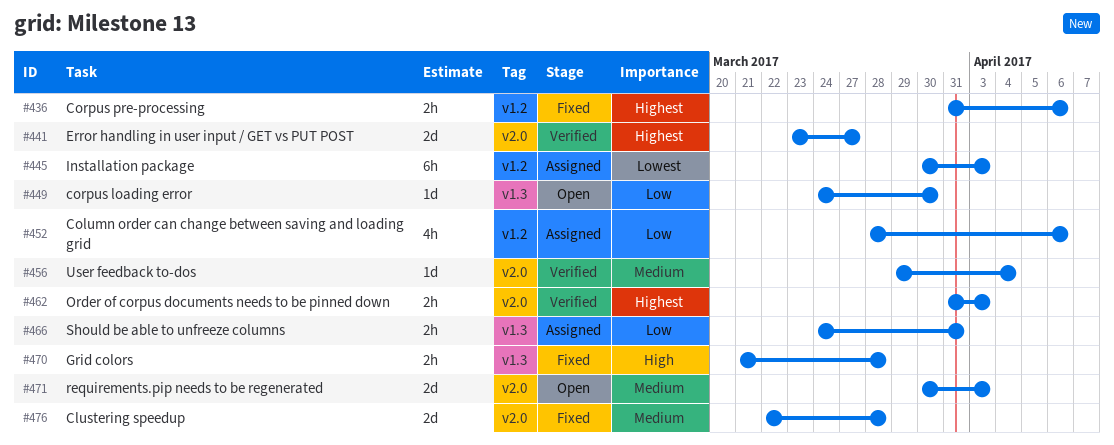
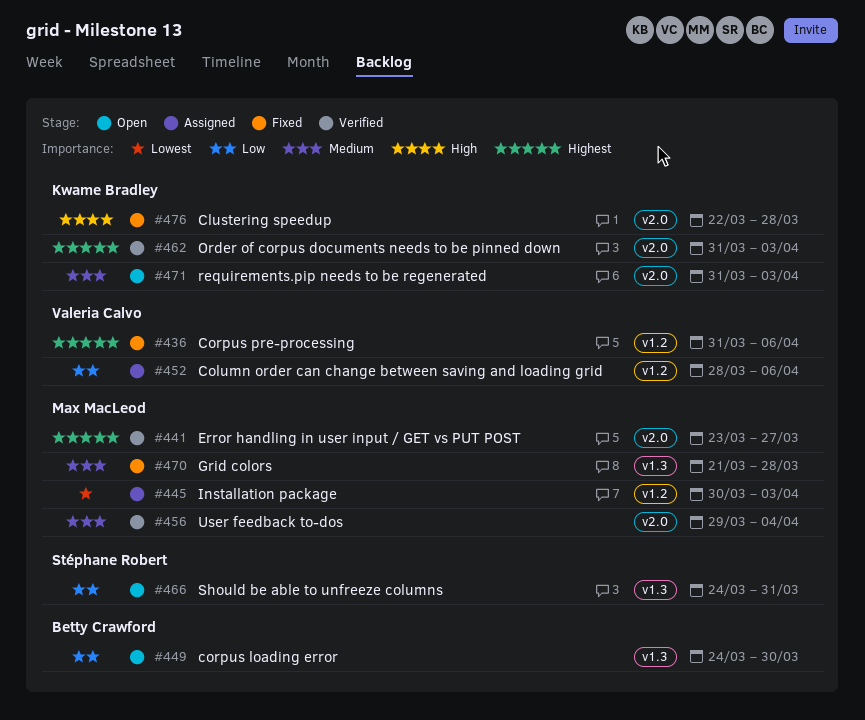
#466, status: Assigned -> Open
#470, priority: High -> Medium
#471, start: Mar 30 -> Mar 31
#476, priority: Medium -> High

